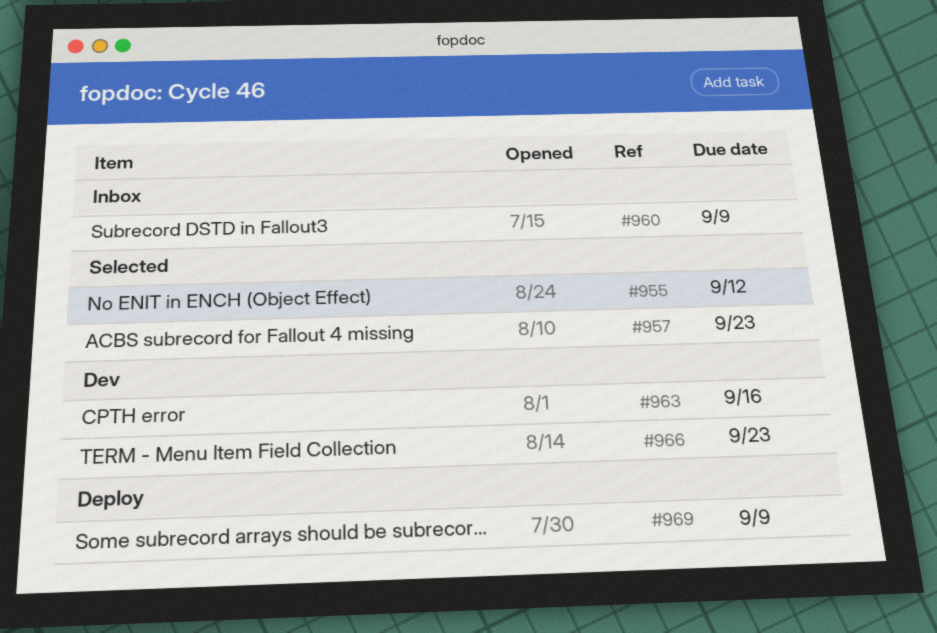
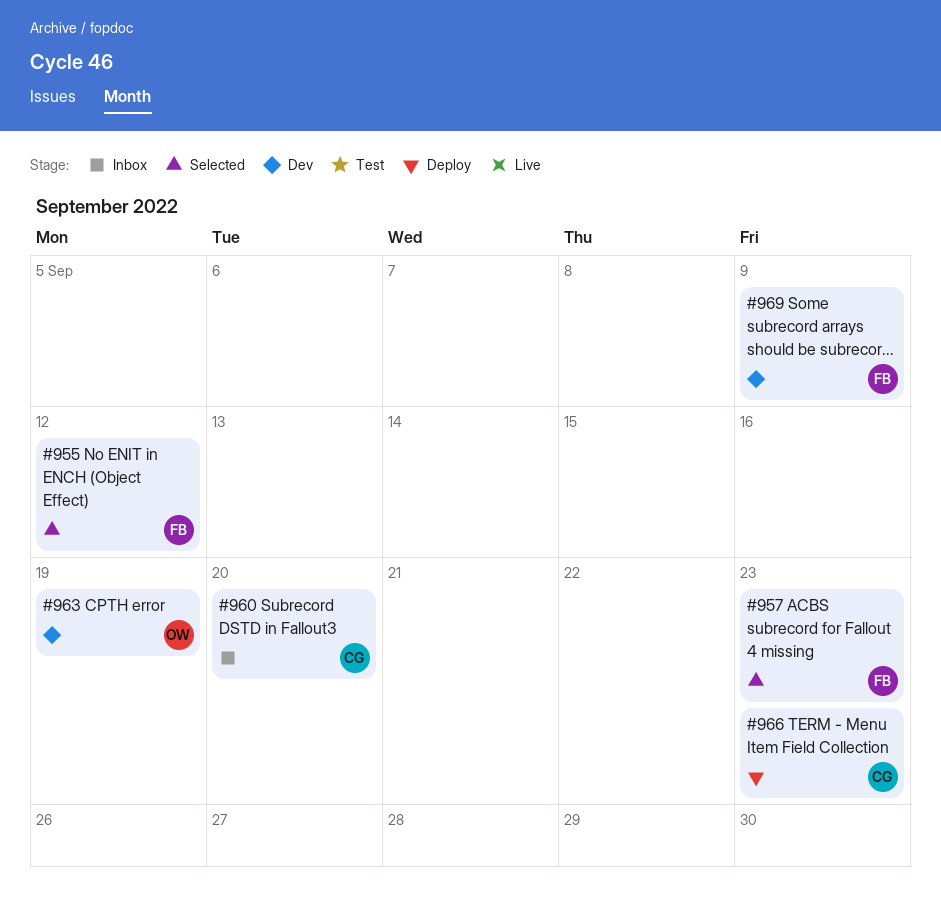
#960, due: Sep 9 -> Sep 20
#963, due: Sep 16 -> Sep 19
#966, status: Dev -> Deploy
#969, status: Deploy -> Dev

